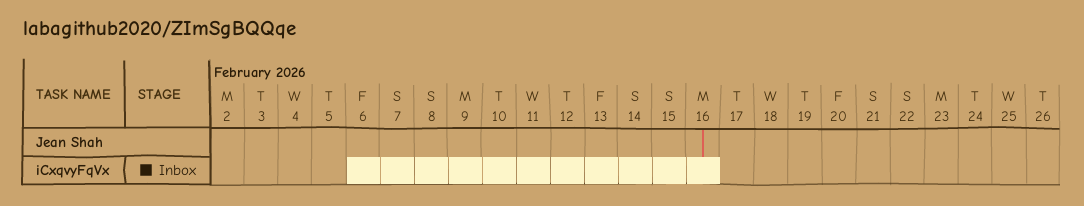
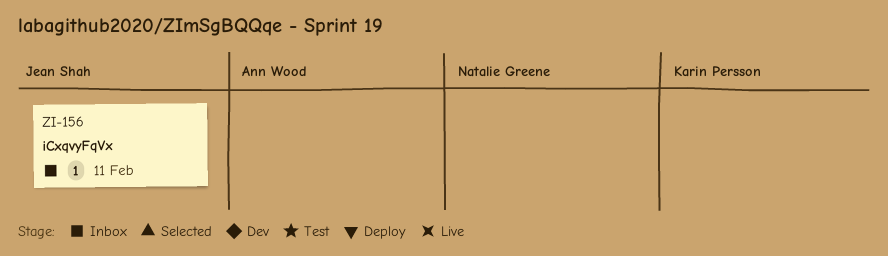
iCxqvyFqVx, due: Feb 16 -> Feb 11

